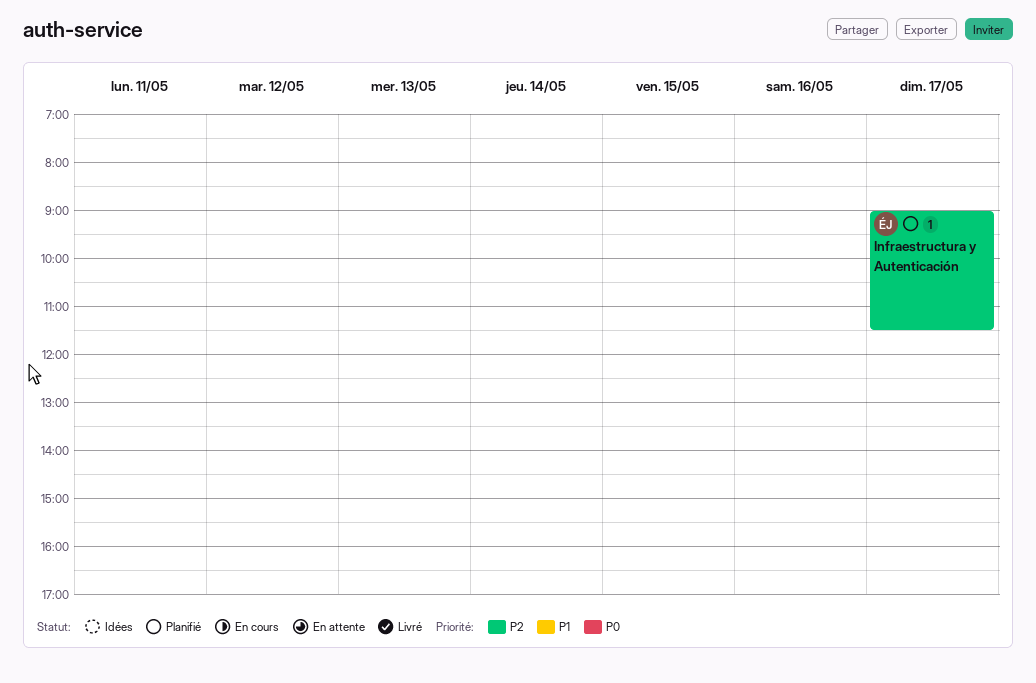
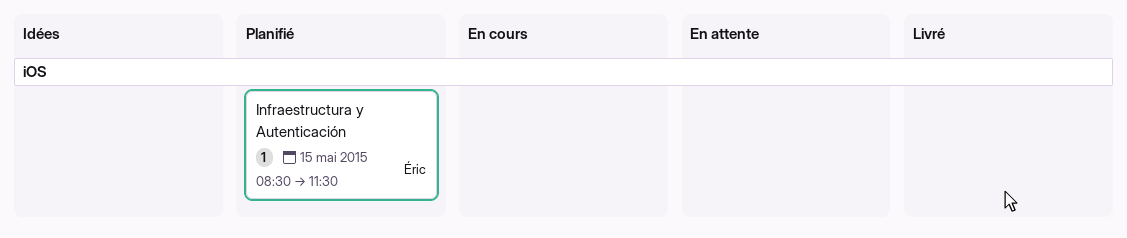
Infraestructura y Autenticación, day: May 17 -> May 15
Infraestructura y Autenticación, begins: 09:00 -> 08:30

